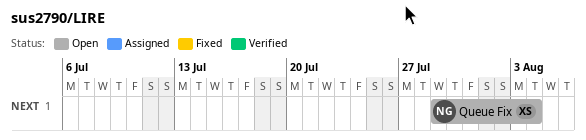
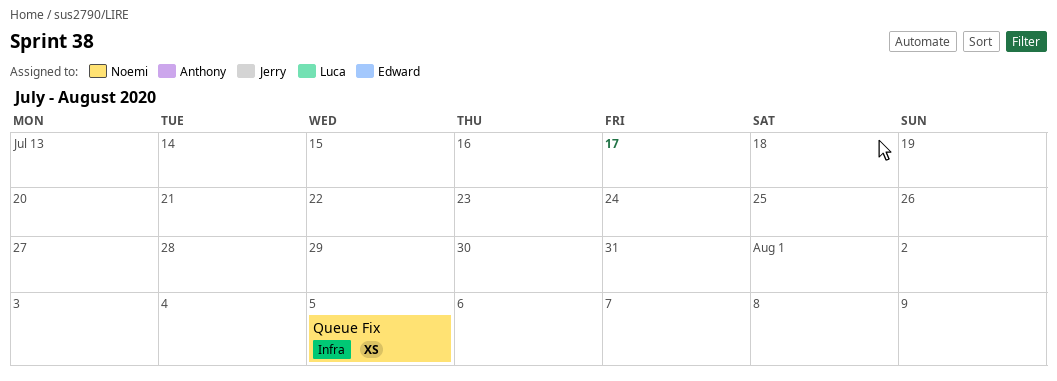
Queue Fix, due: Aug 4 -> Aug 5

